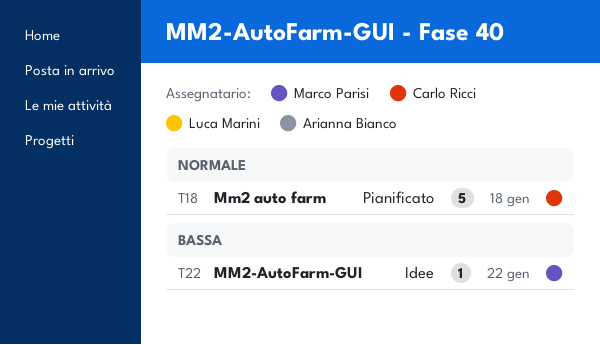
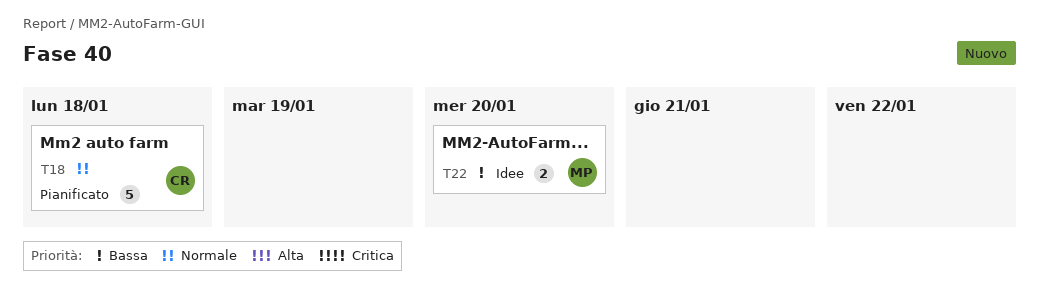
T22, estimate: 1 -> 2
T22, due: Jan 22 -> Jan 20

